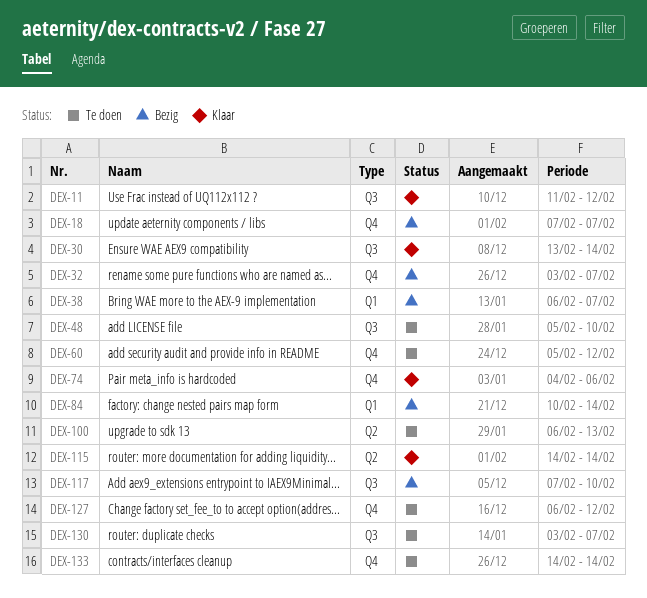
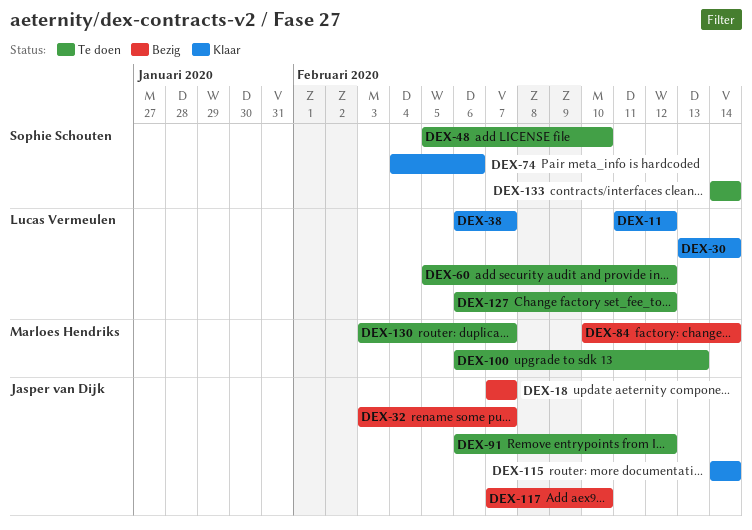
DEX-38, status: Bezig -> Klaar
DEX-91: none -> present

